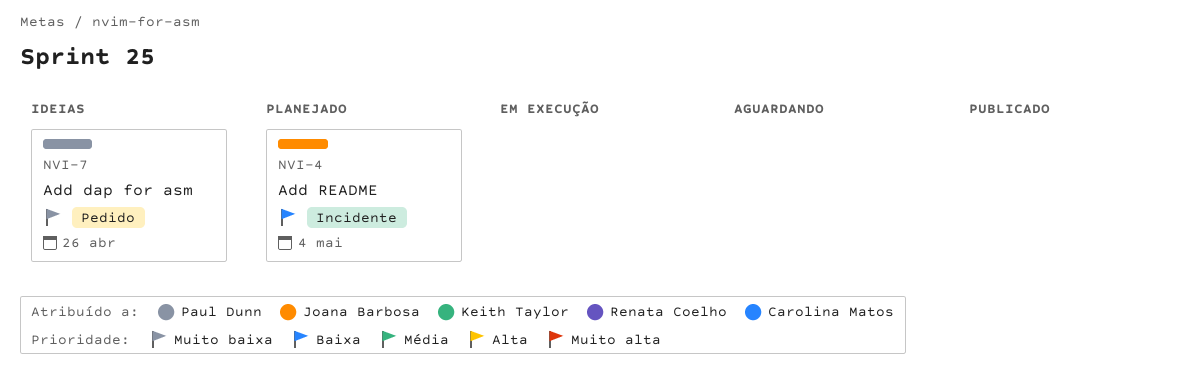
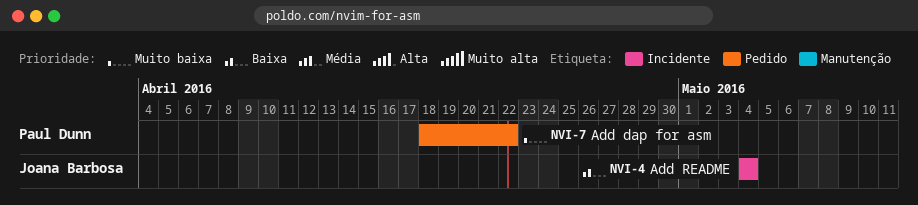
NVI-7, due: Apr 26 -> Apr 22

